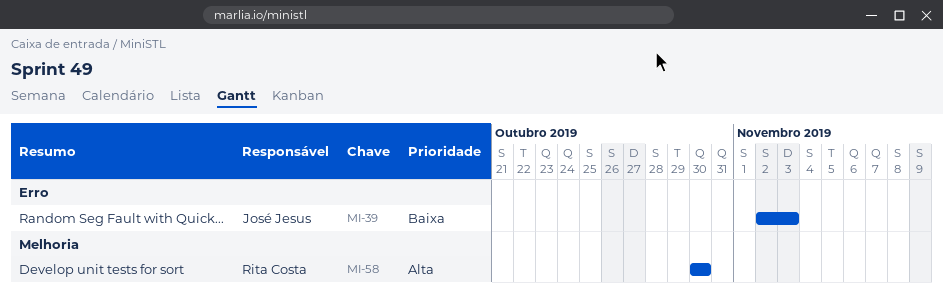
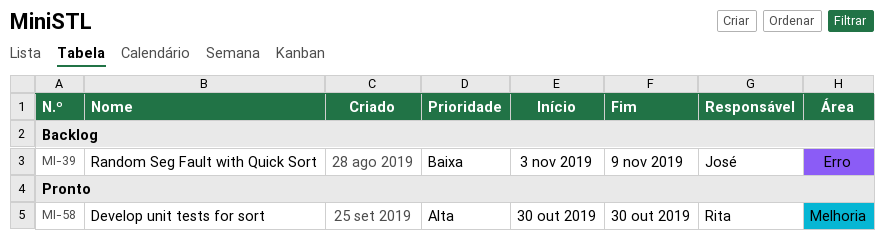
MI-39, start: Nov 2 -> Nov 3
MI-39, due: Nov 3 -> Nov 9

